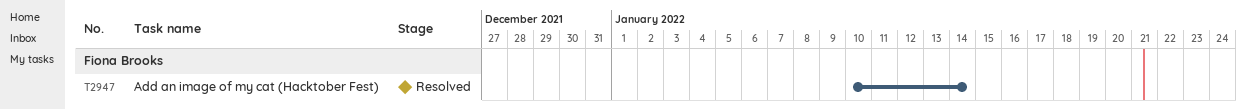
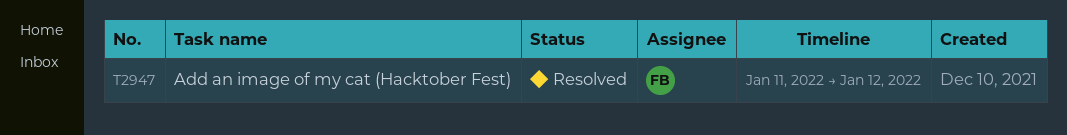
T2947, start: Jan 10 -> Jan 11
T2947, due: Jan 14 -> Jan 12

